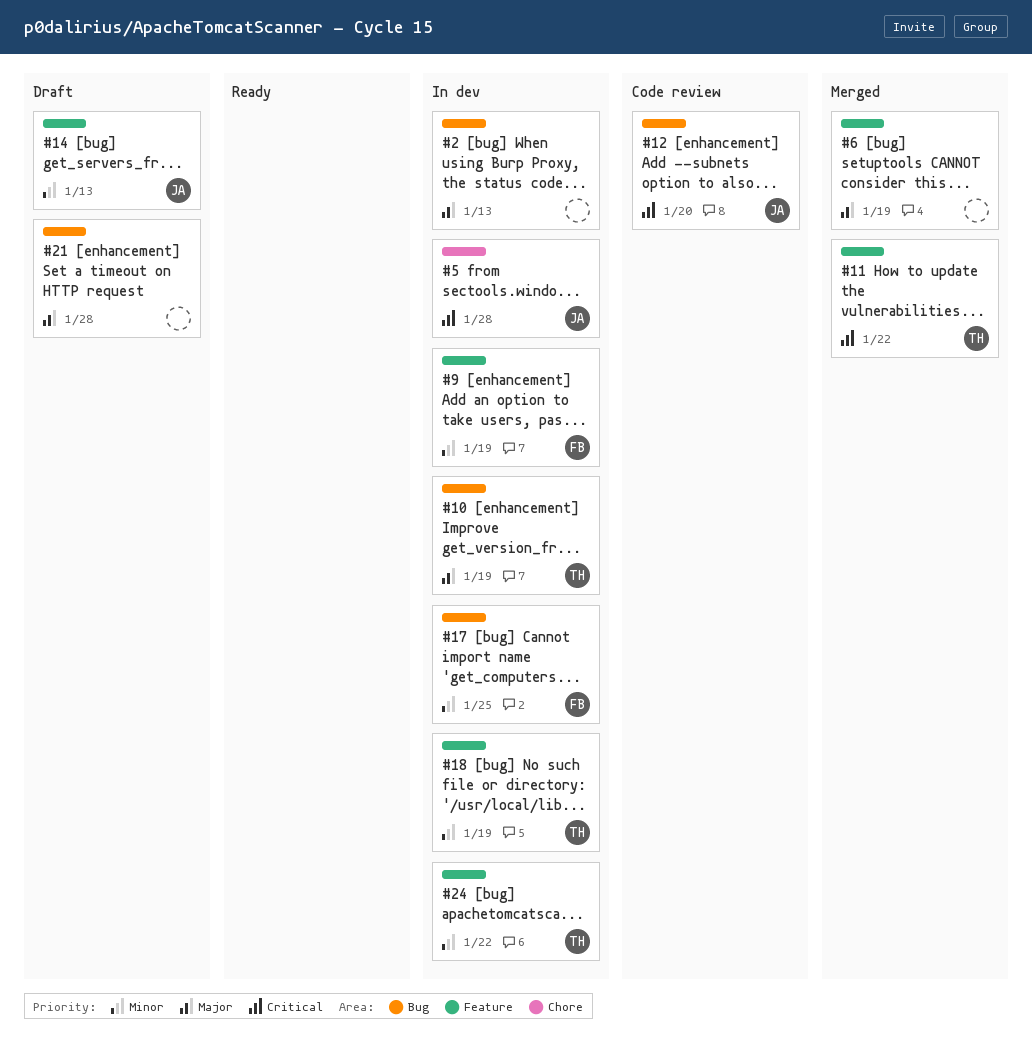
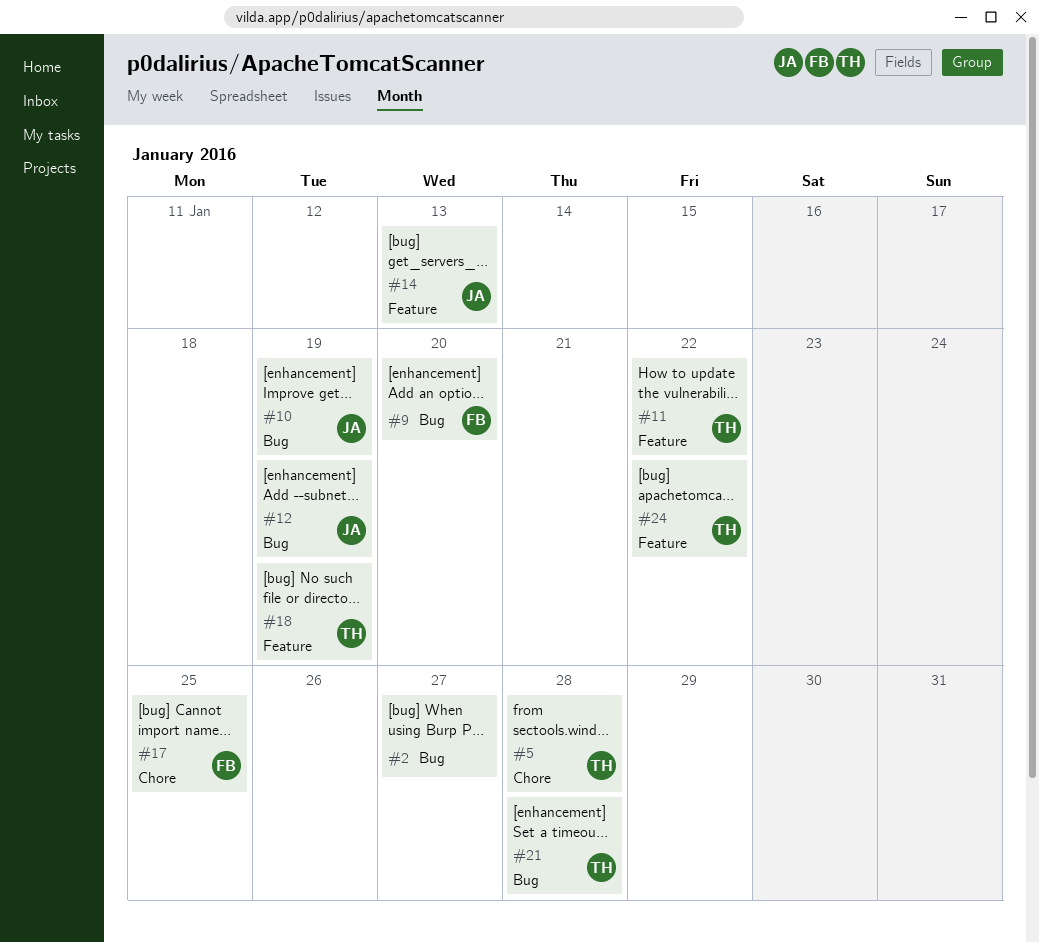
#2, due: Jan 13 -> Jan 27
#5, owner: JA -> TH
#6: present -> none
#9, label: Feature -> Bug
#9, due: Jan 19 -> Jan 20
#10, owner: TH -> JA
#12, due: Jan 20 -> Jan 19
#17, label: Bug -> Chore
#21, owner: none -> TH

